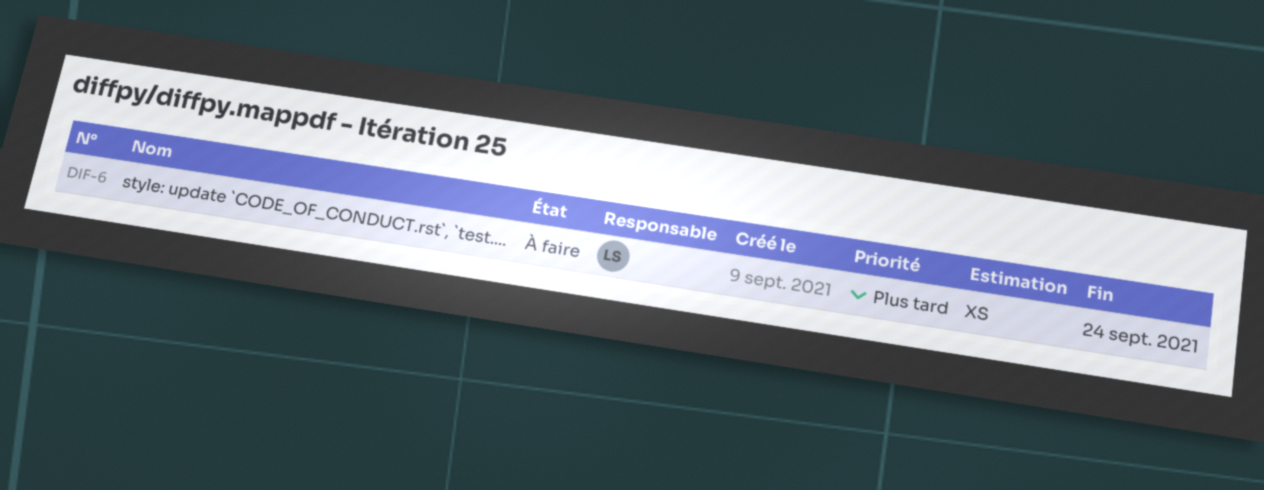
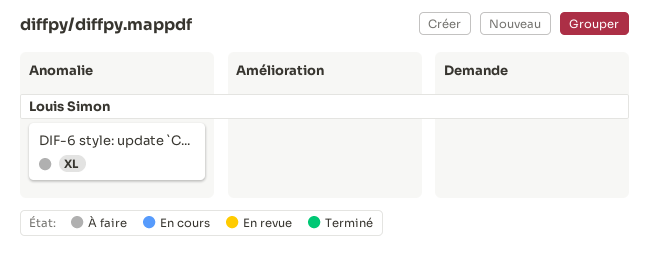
DIF-6, estimate: XS -> XL

